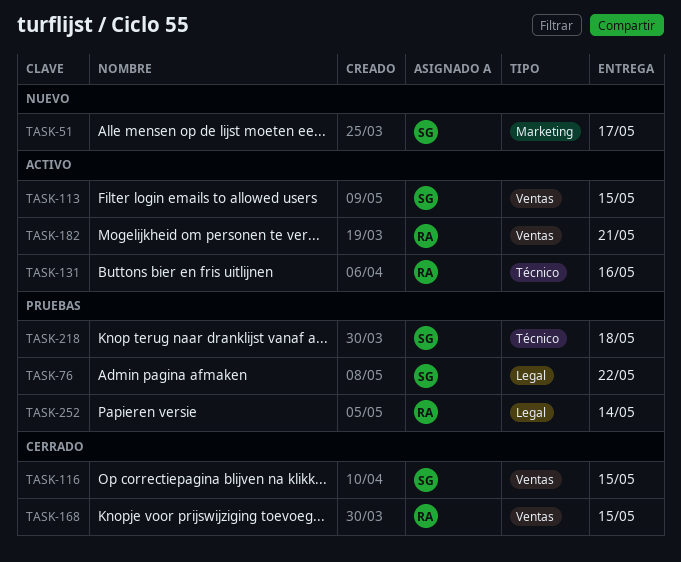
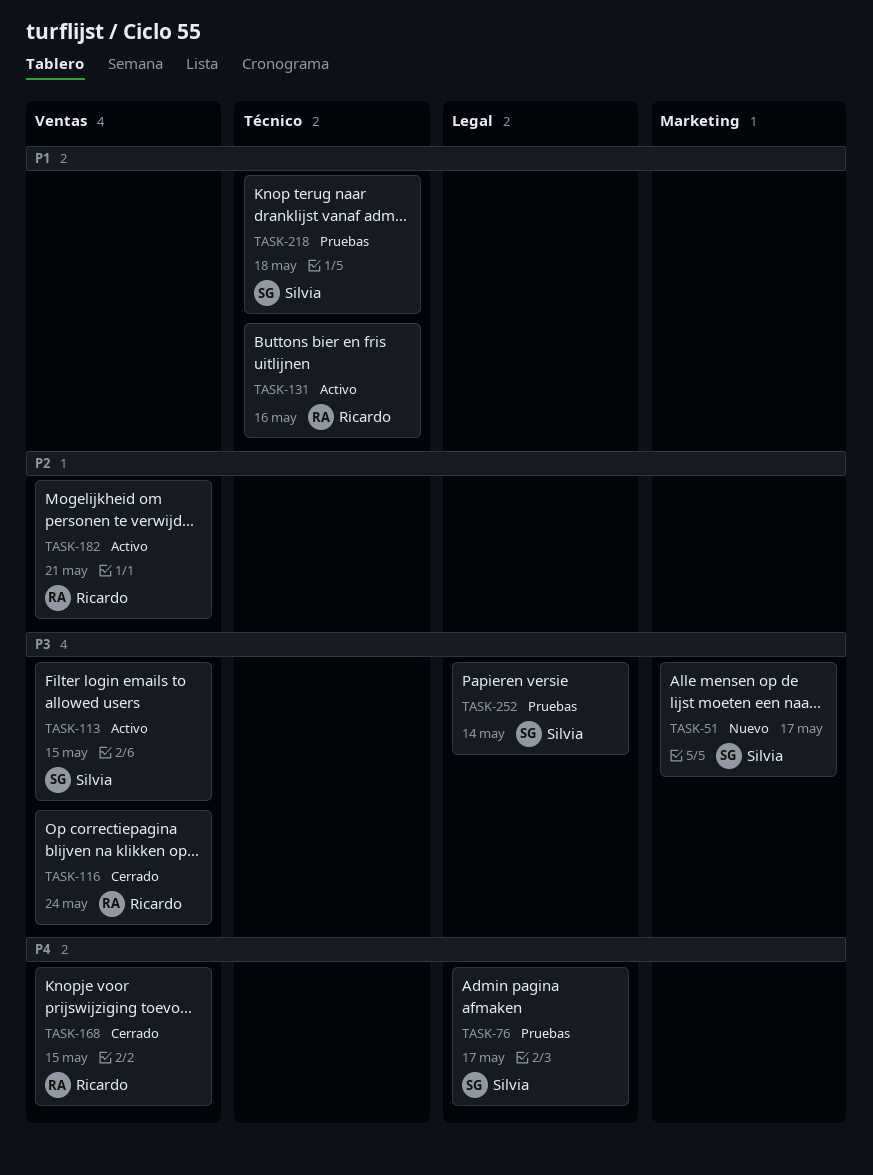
TASK-76, due: May 22 -> May 17
TASK-116, owner: Silvia -> Ricardo
TASK-116, due: May 15 -> May 24
TASK-252, owner: Ricardo -> Silvia

